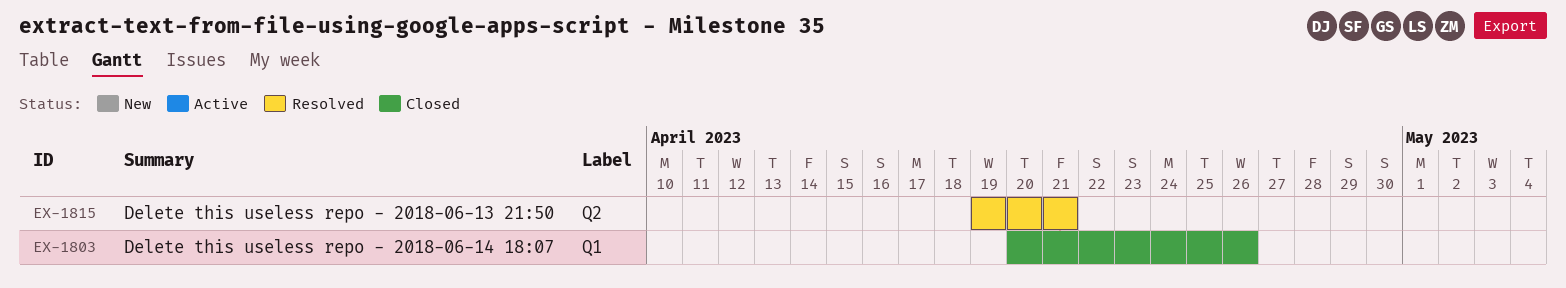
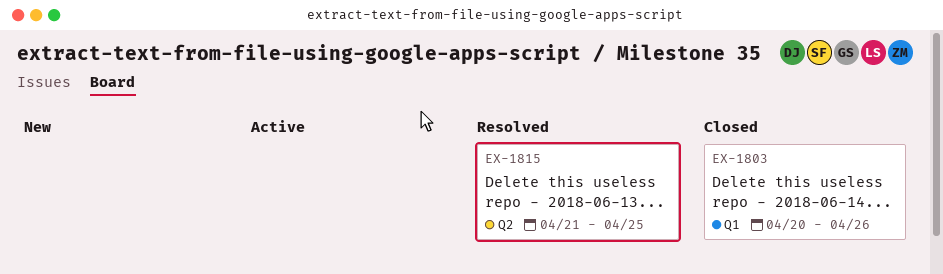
EX-1815, start: Apr 19 -> Apr 21
EX-1815, due: Apr 21 -> Apr 25

